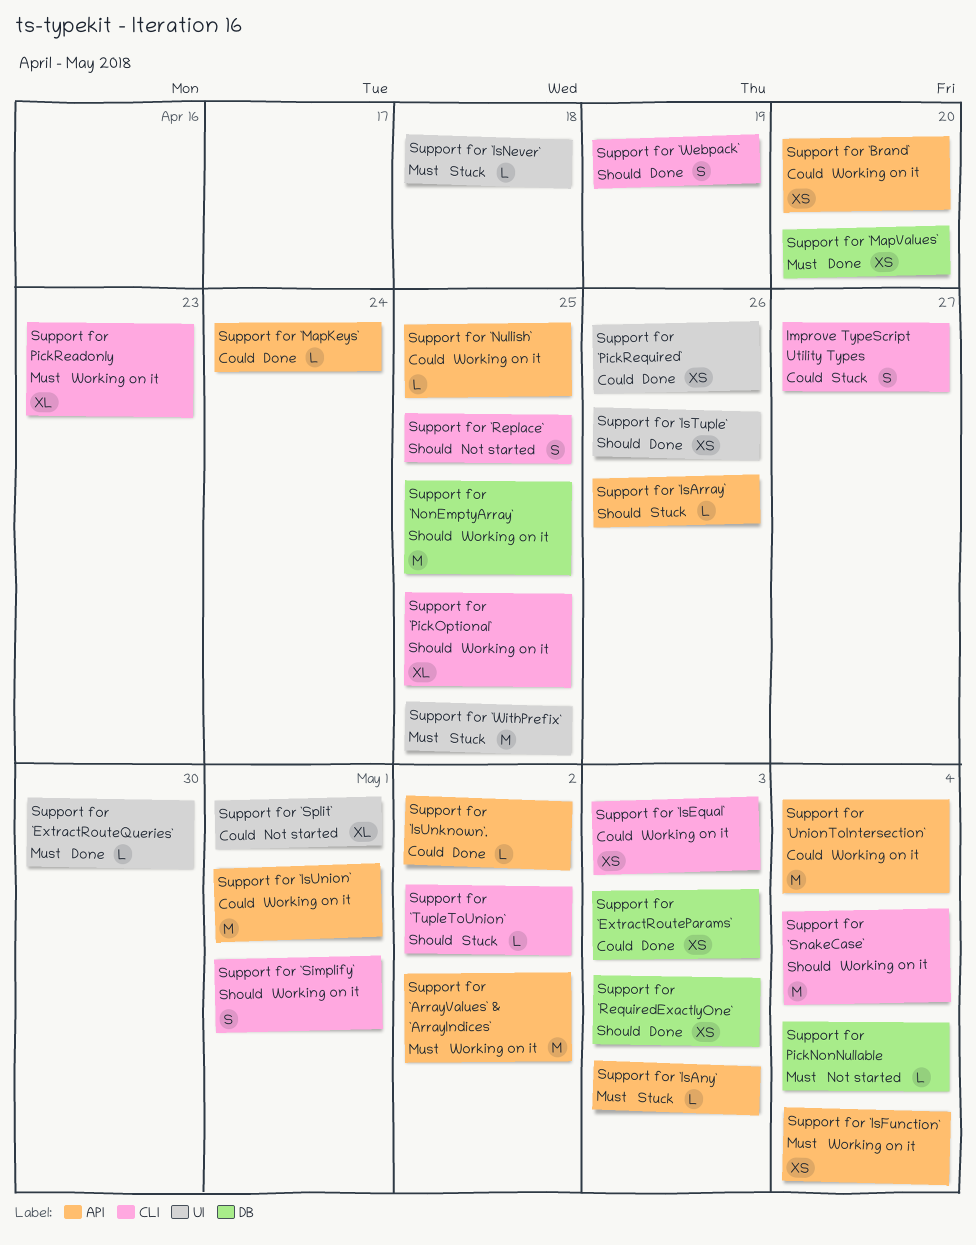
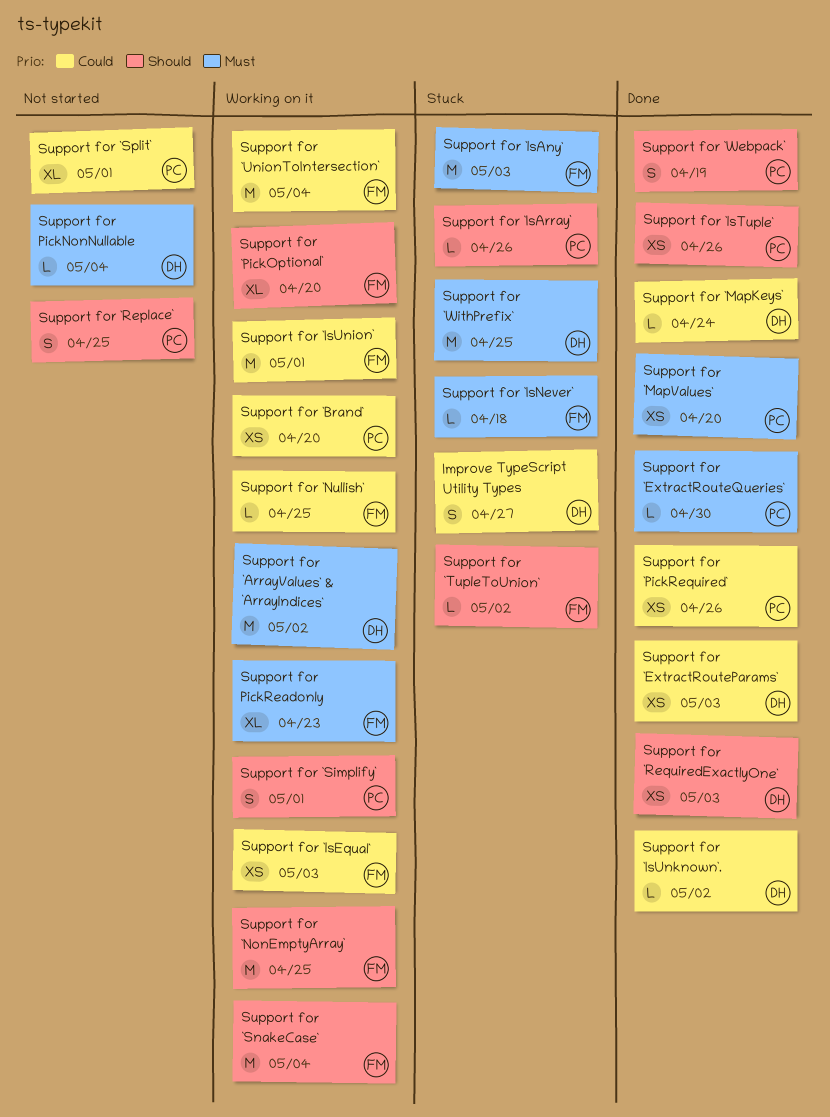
Support for `IsAny`, estimate: L -> M
Support for `IsFunction`: present -> none
Support for `PickOptional`, due: Apr 25 -> Apr 20

